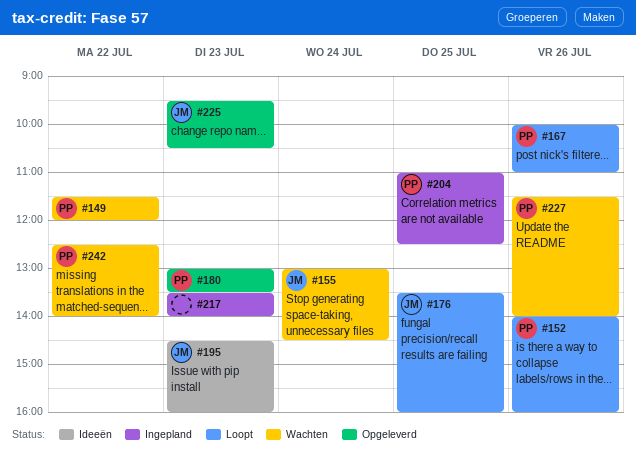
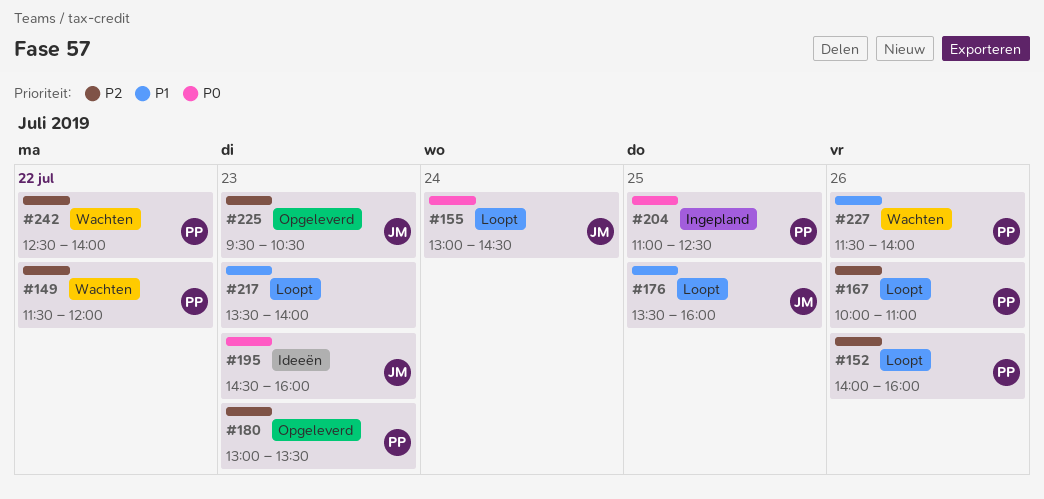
#155, status: Wachten -> Loopt
#217, status: Ingepland -> Loopt

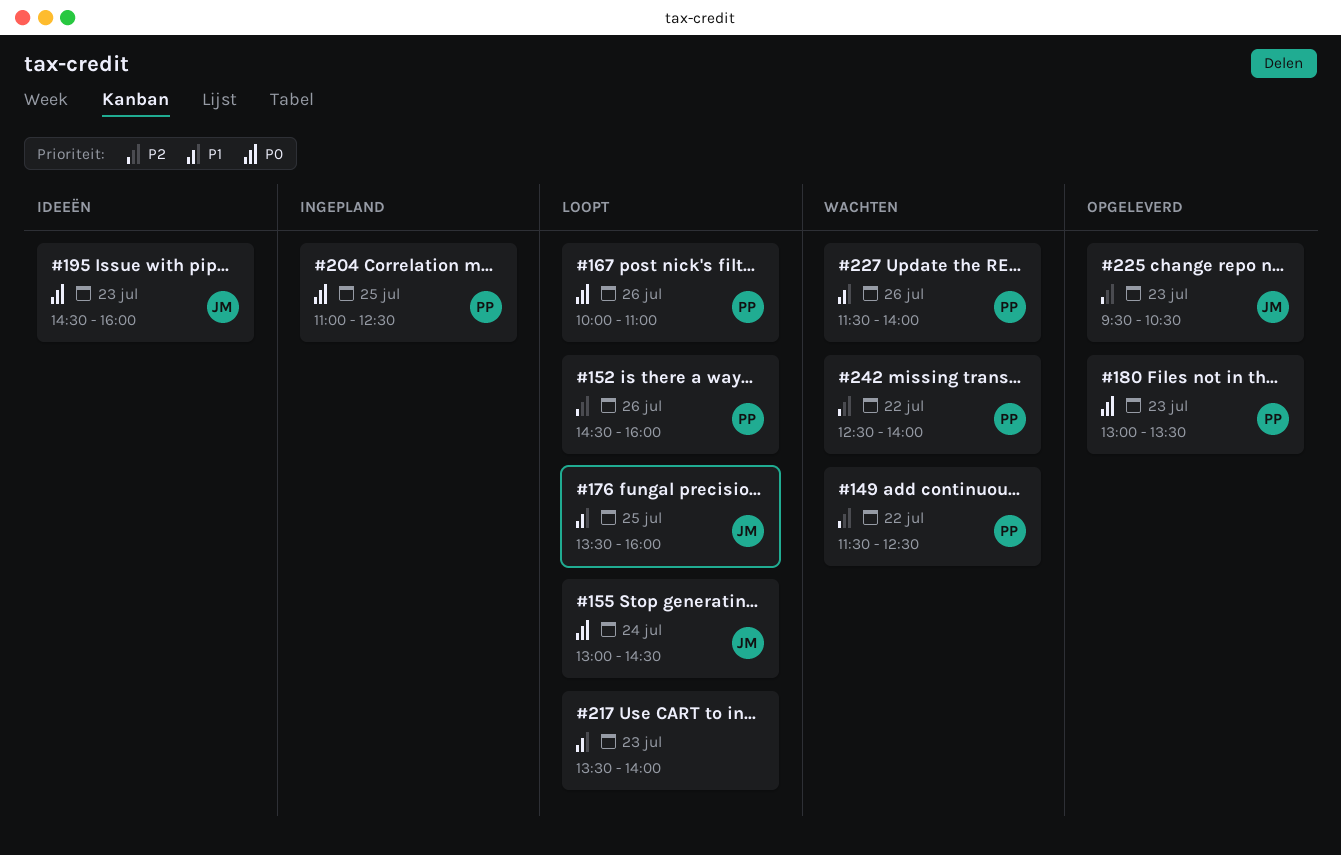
#149, ends: 12:00 -> 12:30
#152, begins: 14:00 -> 14:30
#167, priority: P2 -> P0
#180, priority: P2 -> P0

